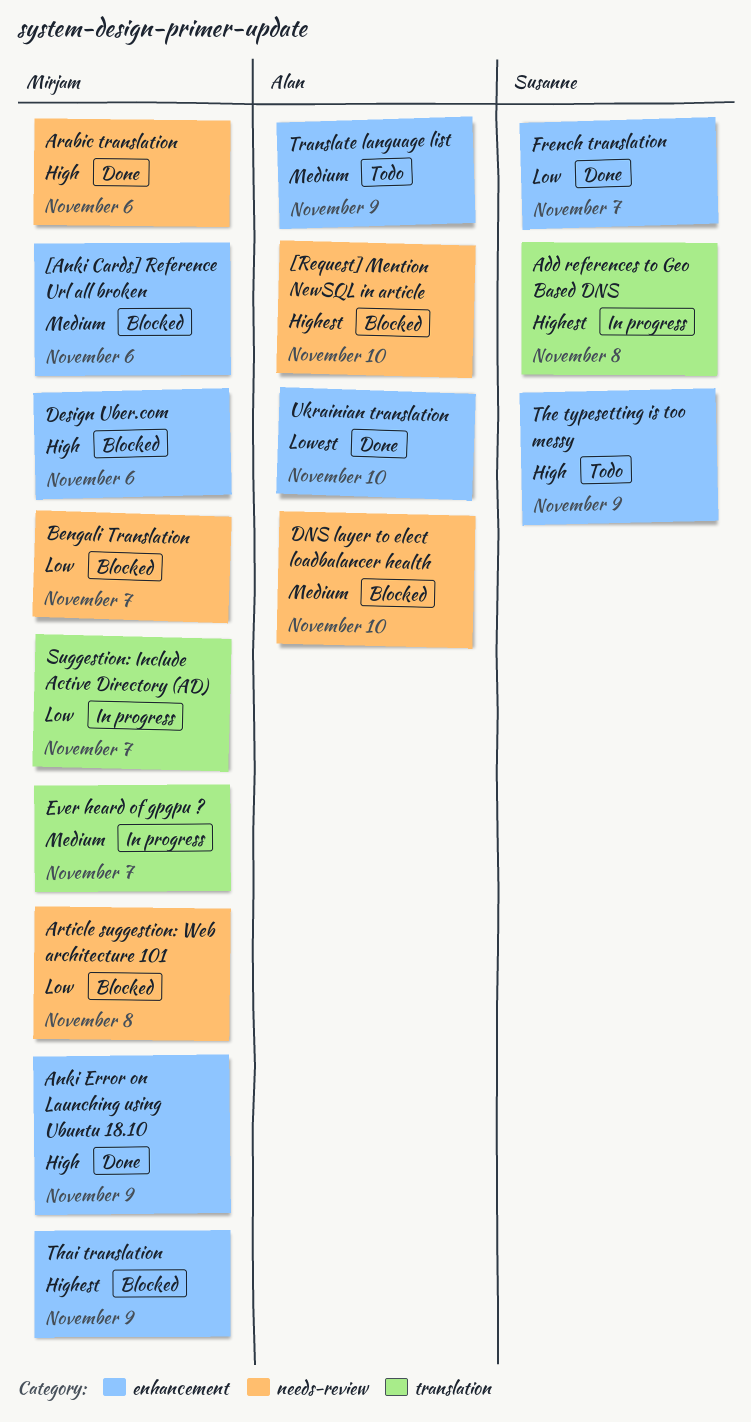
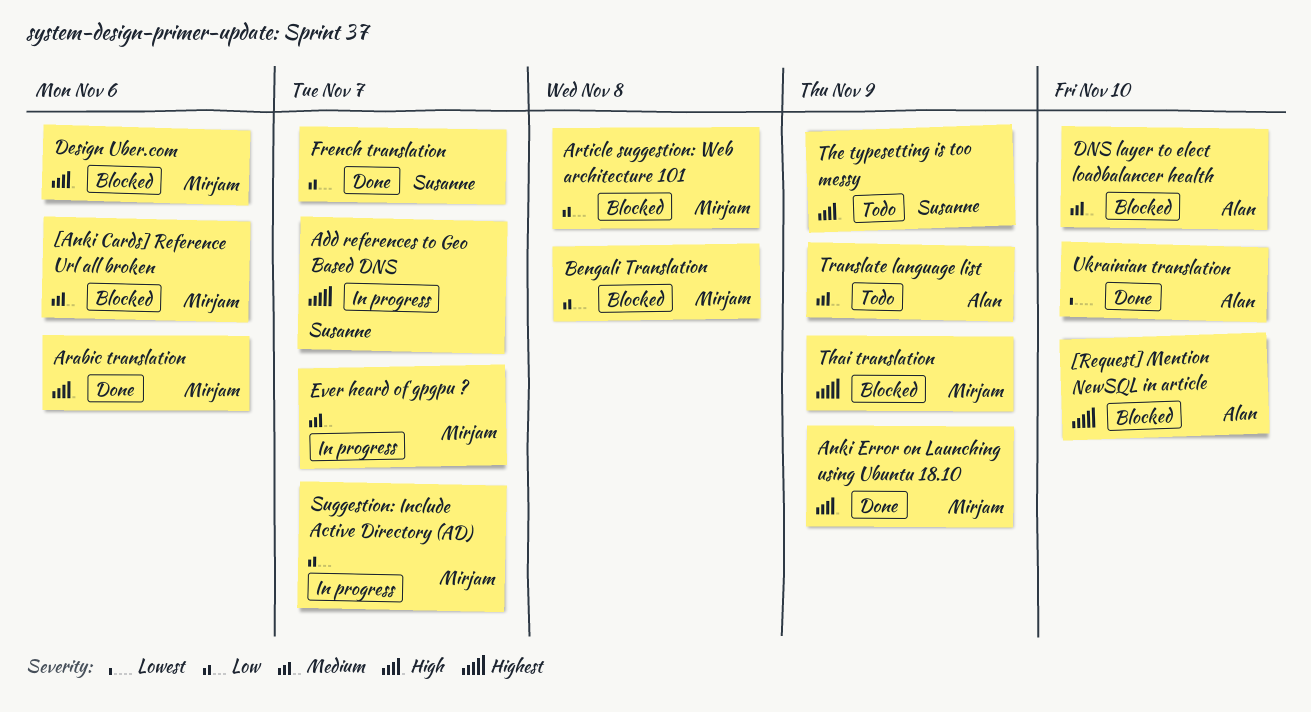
Add references to Geo Based DNS, due: Nov 8 -> Nov 7
Bengali Translation, due: Nov 7 -> Nov 8

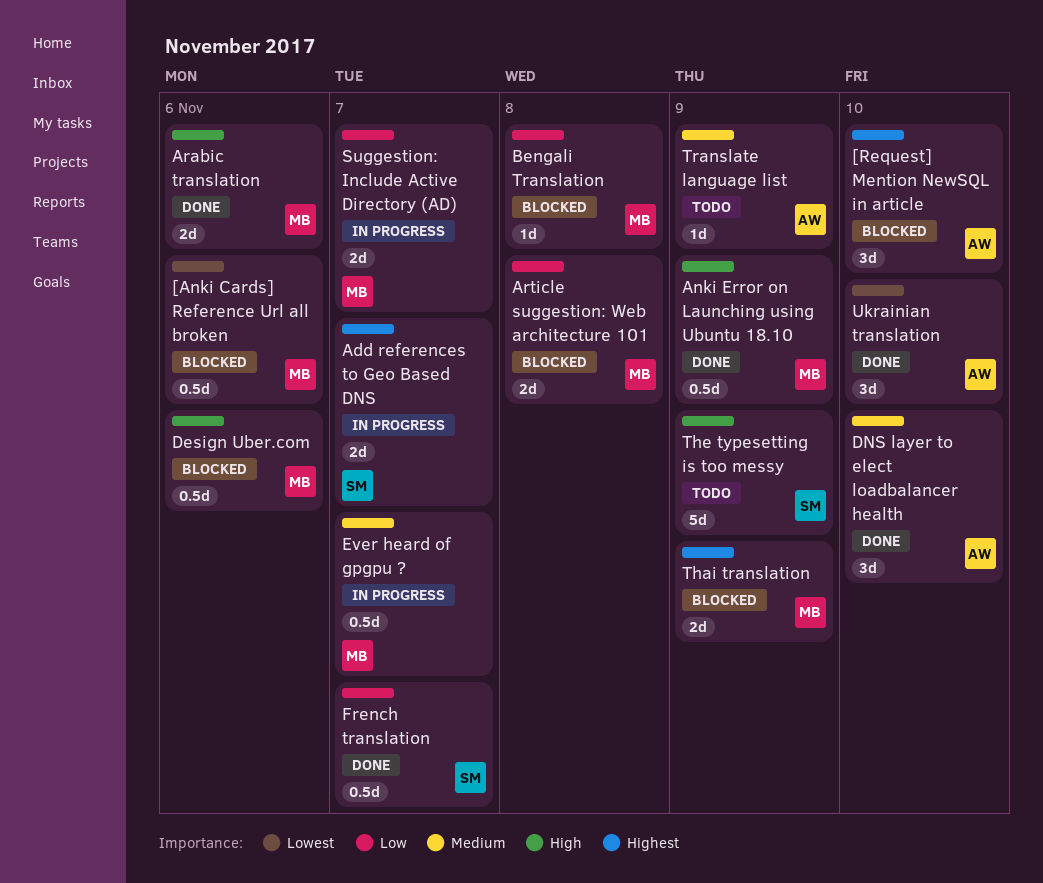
[Anki Cards] Reference Url all broken, priority: Medium -> Lowest
DNS layer to elect loadbalancer health, status: Blocked -> Done

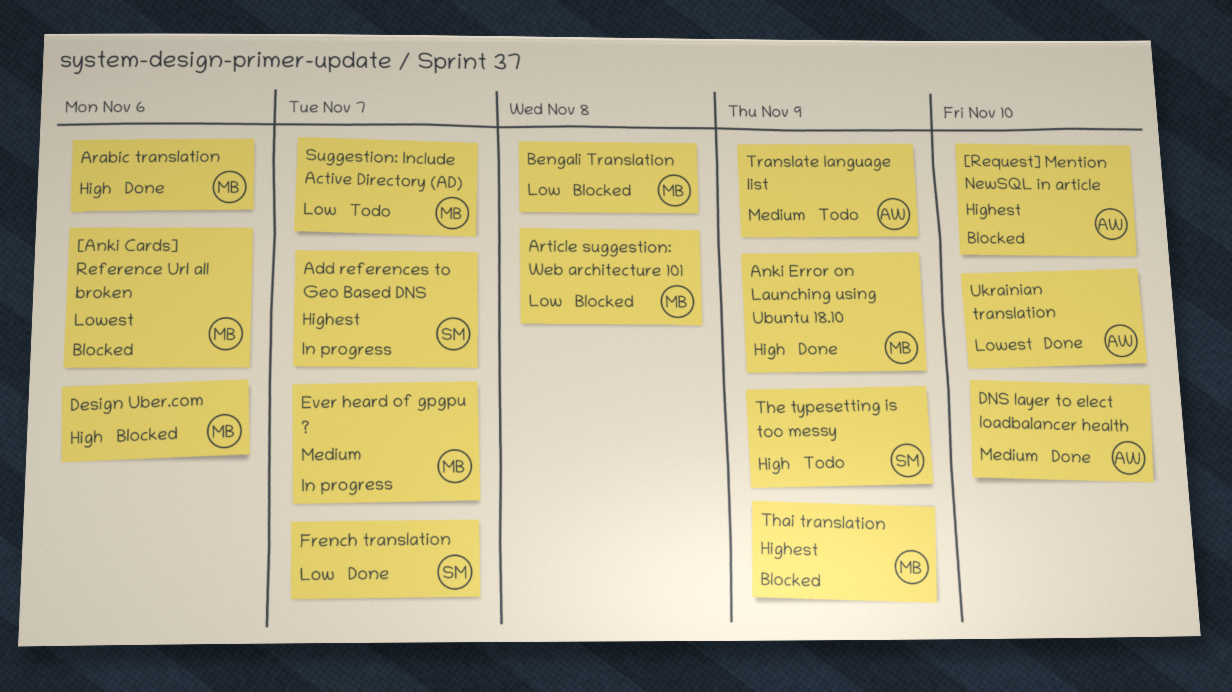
Suggestion: Include Active Directory (AD), status: In progress -> Todo

